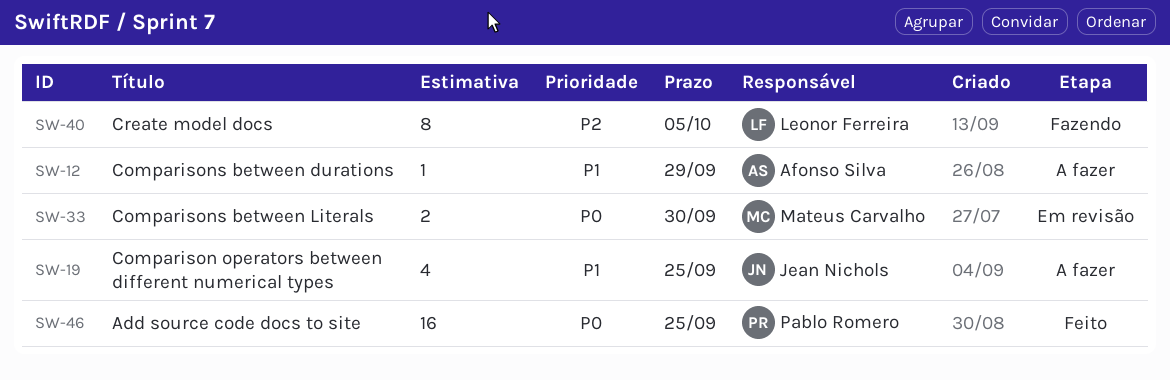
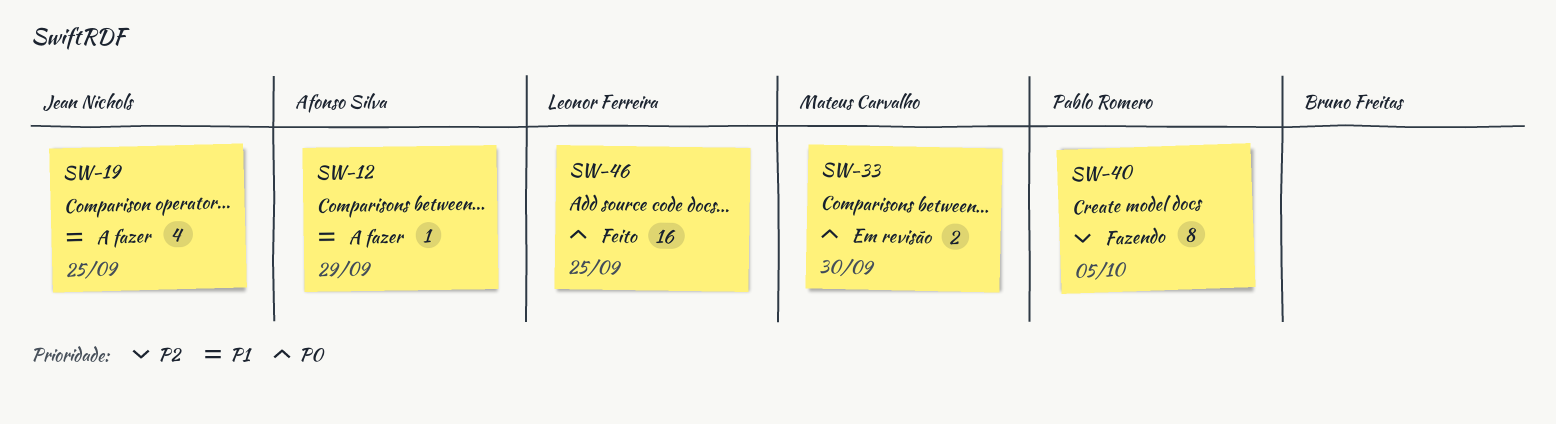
SW-40, owner: Leonor Ferreira -> Pablo Romero
SW-46, owner: Pablo Romero -> Leonor Ferreira

